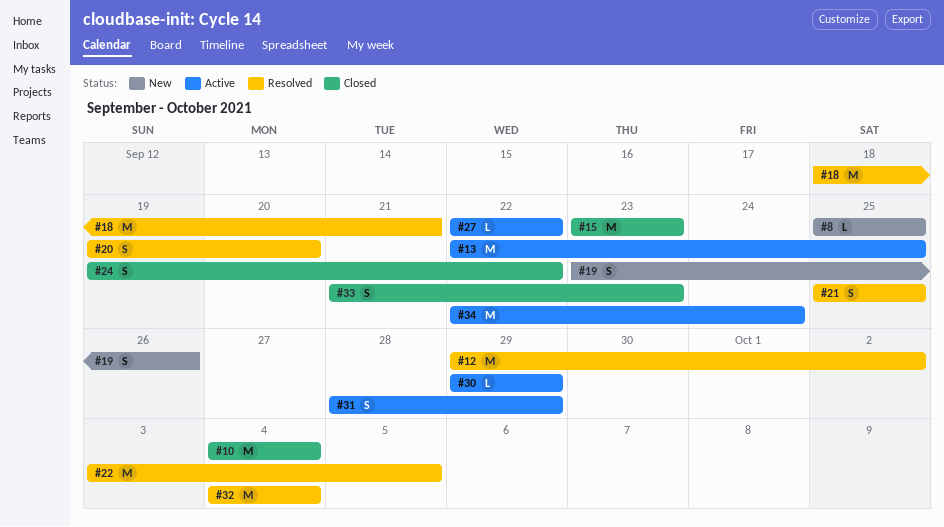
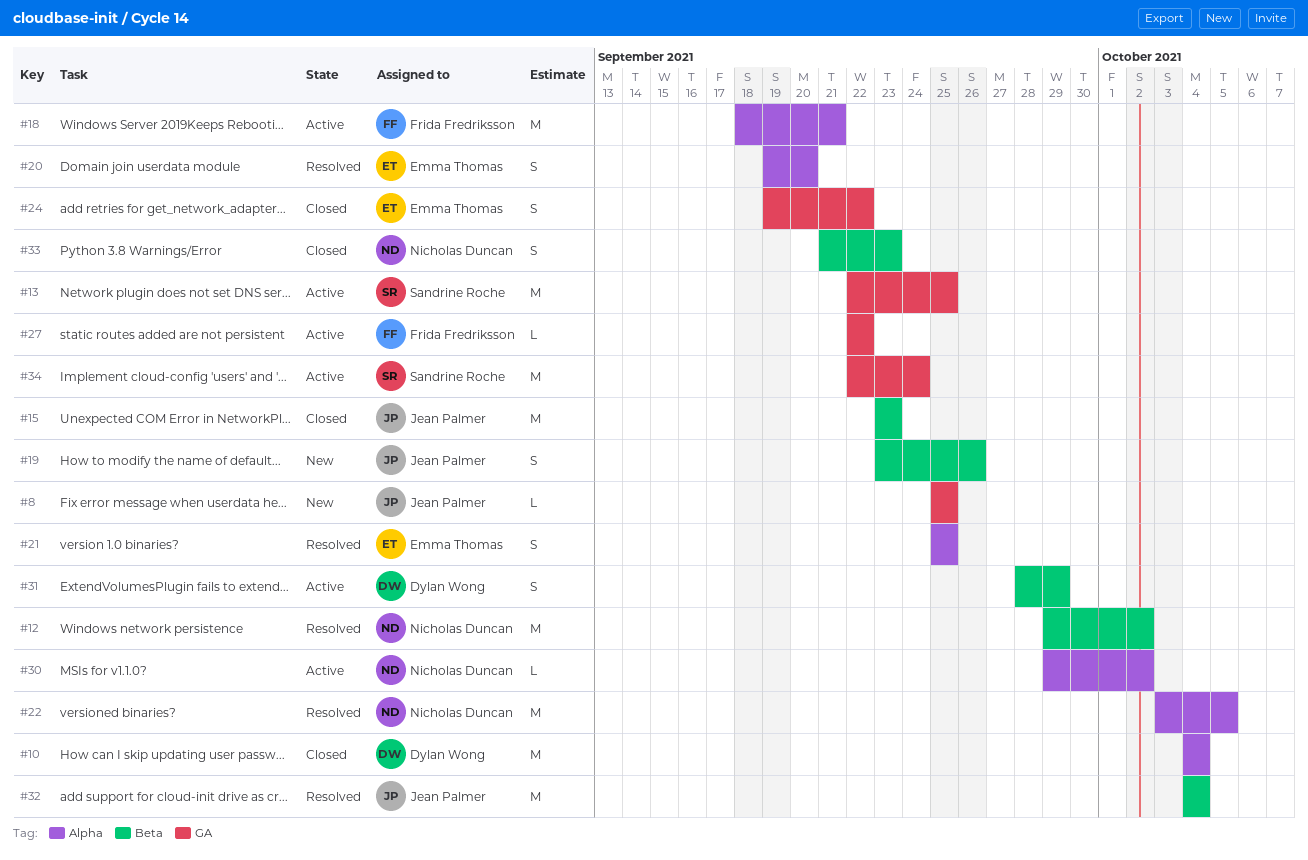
#18, status: Resolved -> Active
#30, due: Sep 29 -> Oct 2

